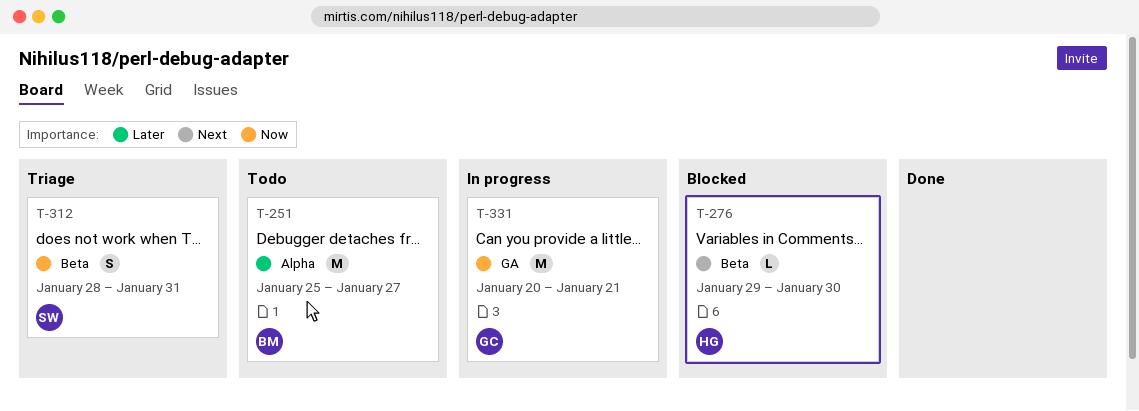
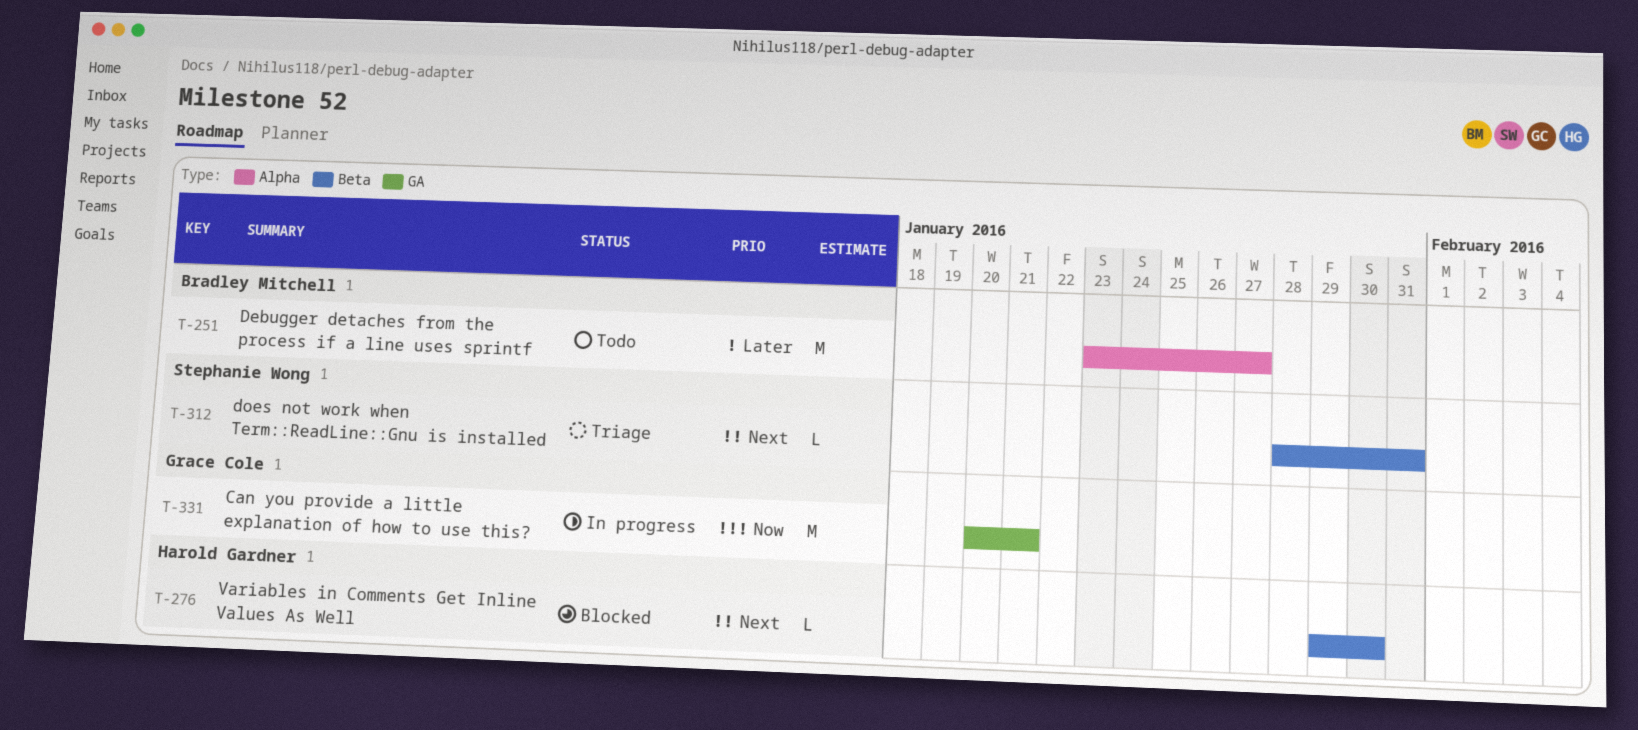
T-251, start: Jan 25 -> Jan 23
T-312, priority: Now -> Next
T-312, estimate: S -> L

